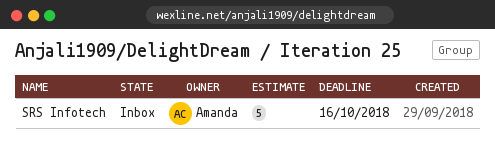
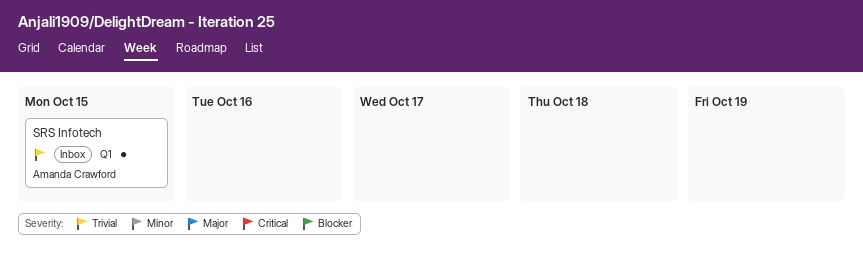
SRS Infotech, estimate: 5 -> 1
SRS Infotech, due: Oct 16 -> Oct 15

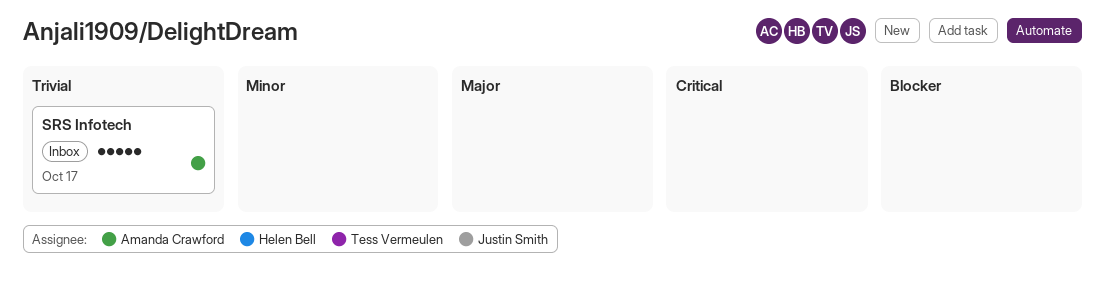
SRS Infotech, estimate: 1 -> 5
SRS Infotech, due: Oct 15 -> Oct 17

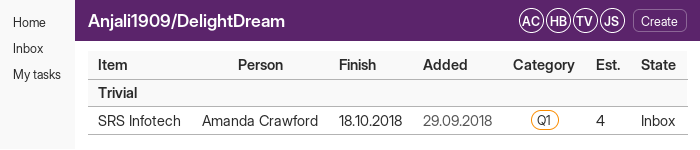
SRS Infotech, estimate: 5 -> 4
SRS Infotech, due: Oct 17 -> Oct 18

